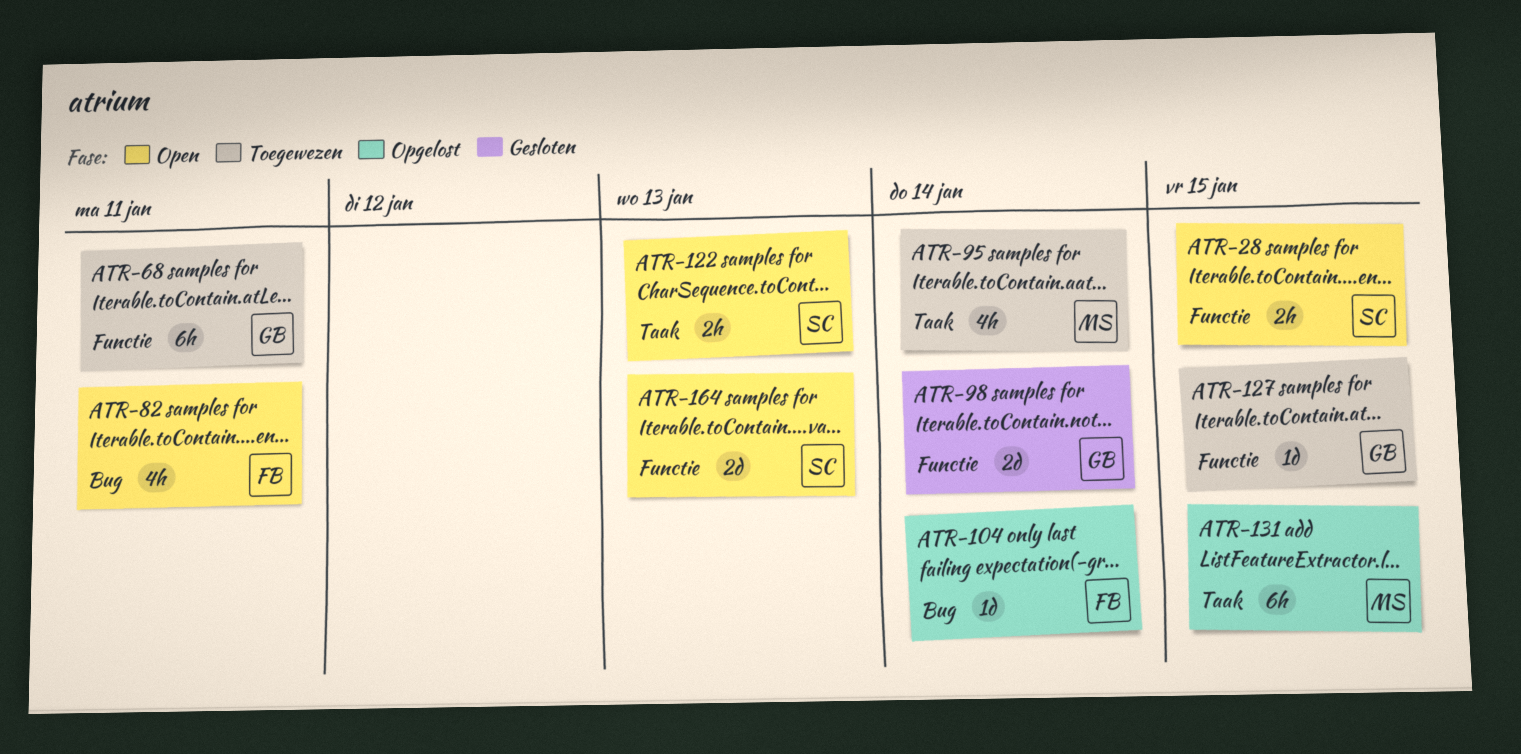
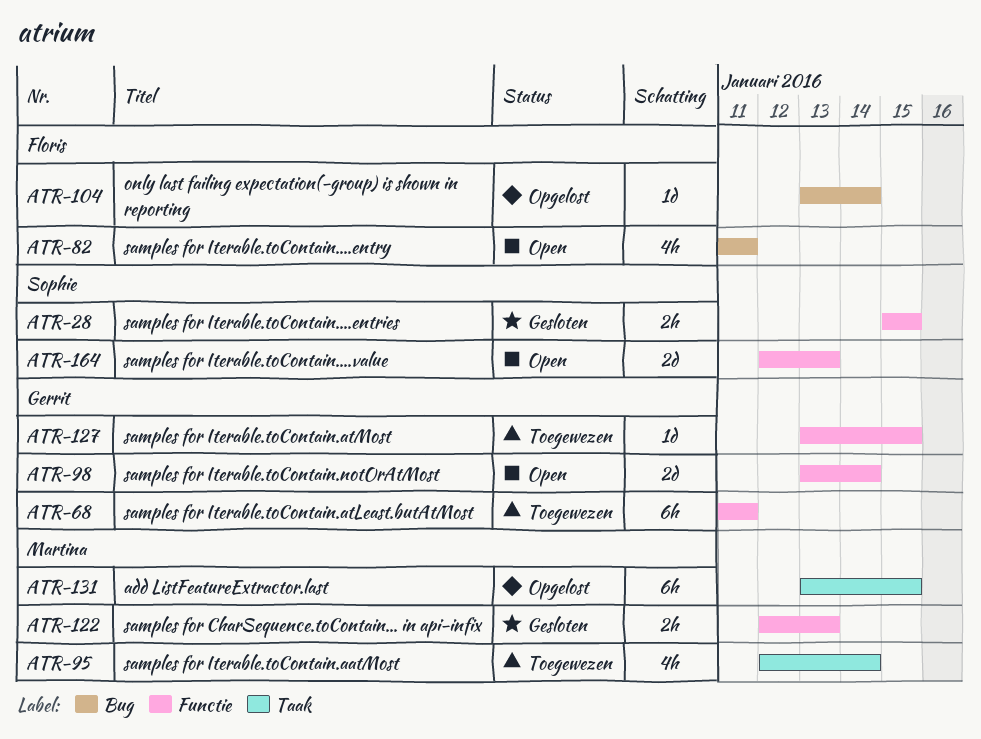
ATR-28, status: Open -> Gesloten
ATR-98, status: Gesloten -> Open
ATR-122, status: Open -> Gesloten
ATR-122, owner: Sophie -> Martina
ATR-122, label: Taak -> Functie

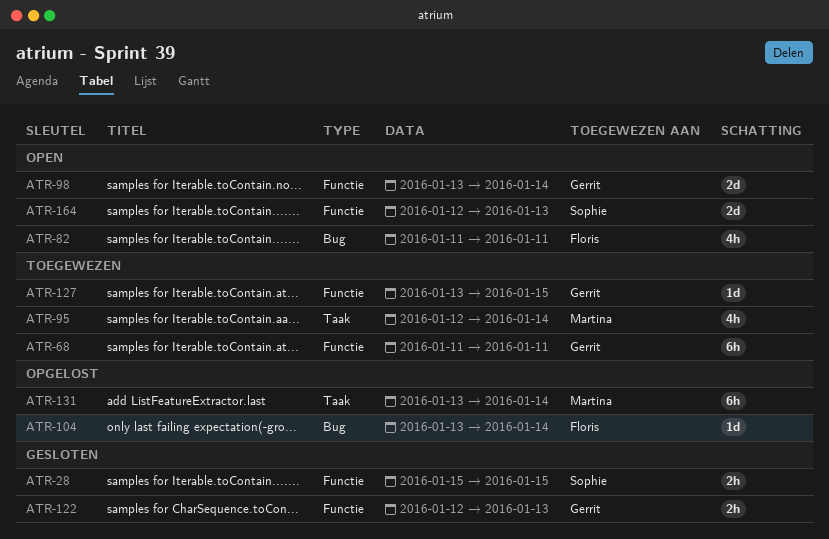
ATR-122, owner: Martina -> Gerrit
ATR-131, due: Jan 15 -> Jan 14

